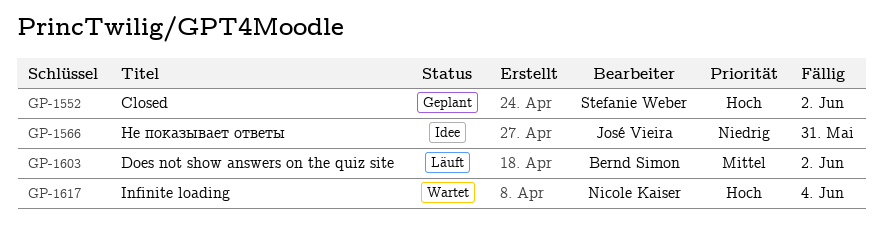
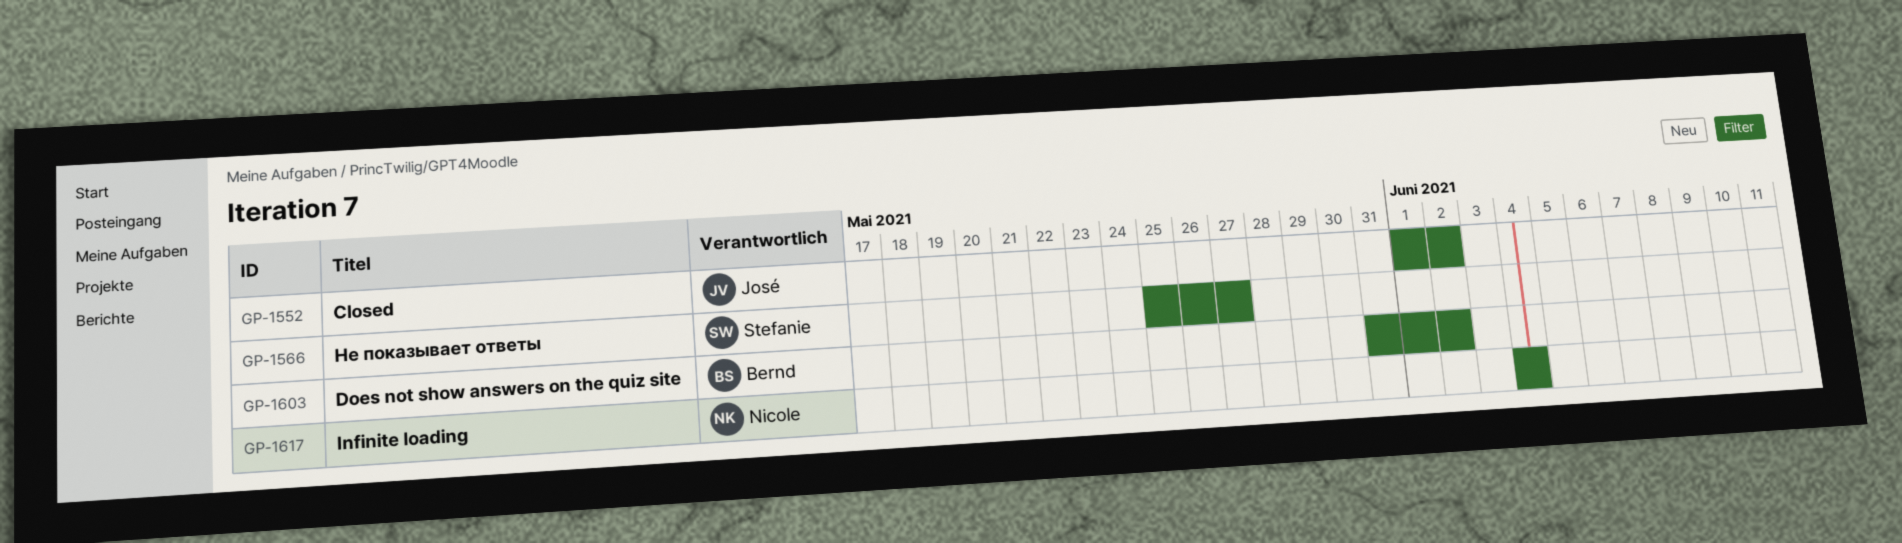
GP-1552, owner: Stefanie Weber -> José Vieira
GP-1566, owner: José Vieira -> Stefanie Weber
GP-1566, due: May 31 -> May 27

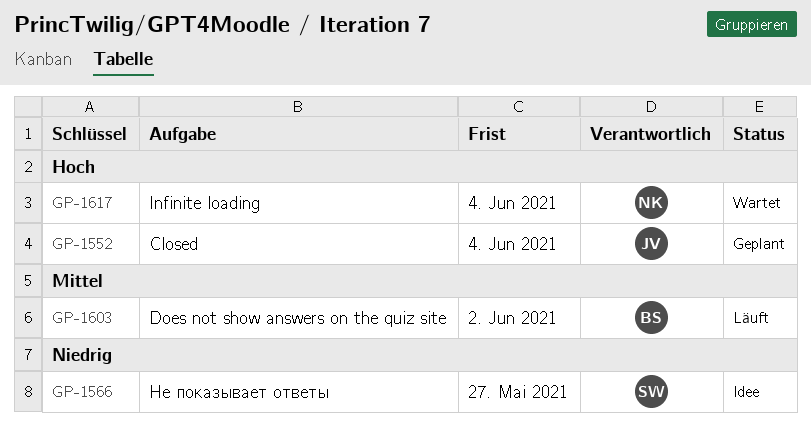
GP-1552, due: Jun 2 -> Jun 4

